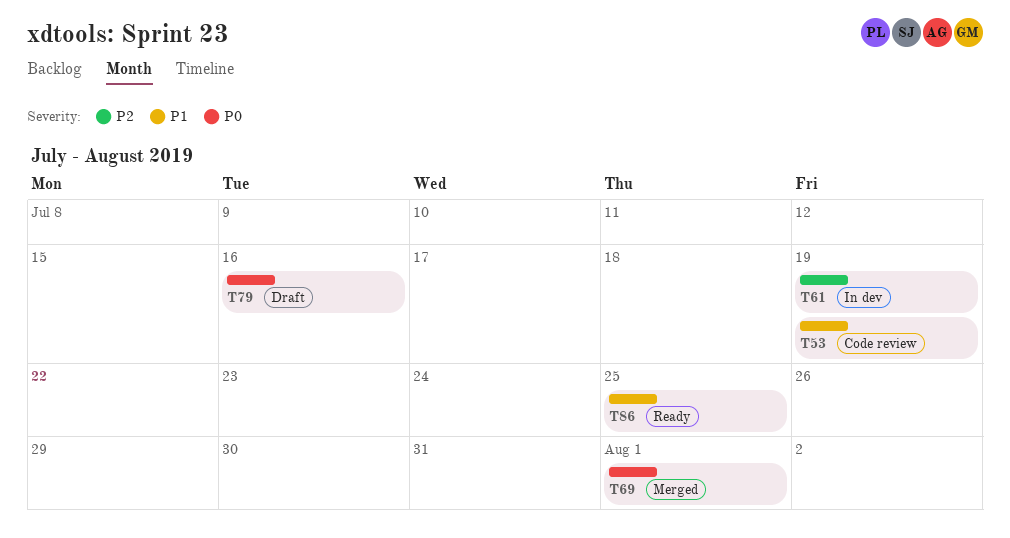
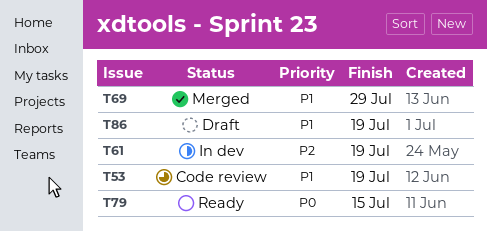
T69, priority: P0 -> P1
T69, due: Aug 1 -> Jul 29
T79, status: Draft -> Ready
T79, due: Jul 16 -> Jul 15
T86, status: Ready -> Draft
T86, due: Jul 25 -> Jul 19

